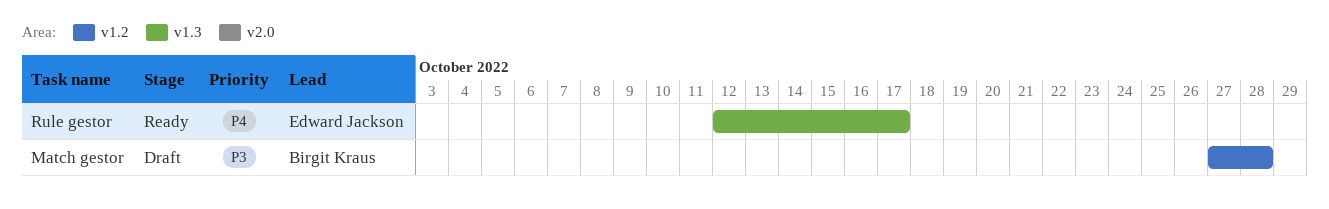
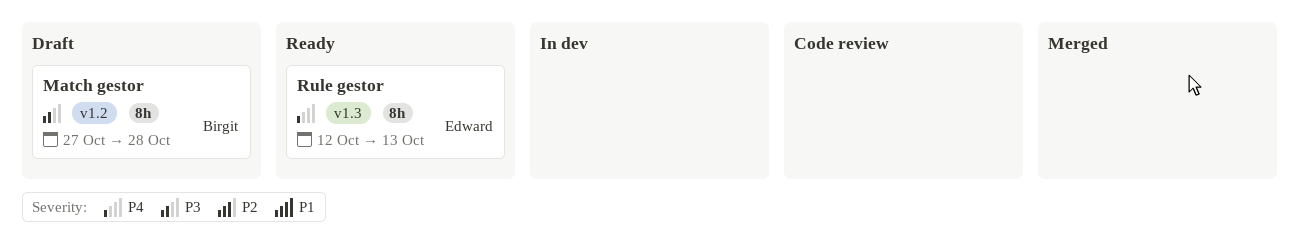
Rule gestor, due: Oct 17 -> Oct 13

